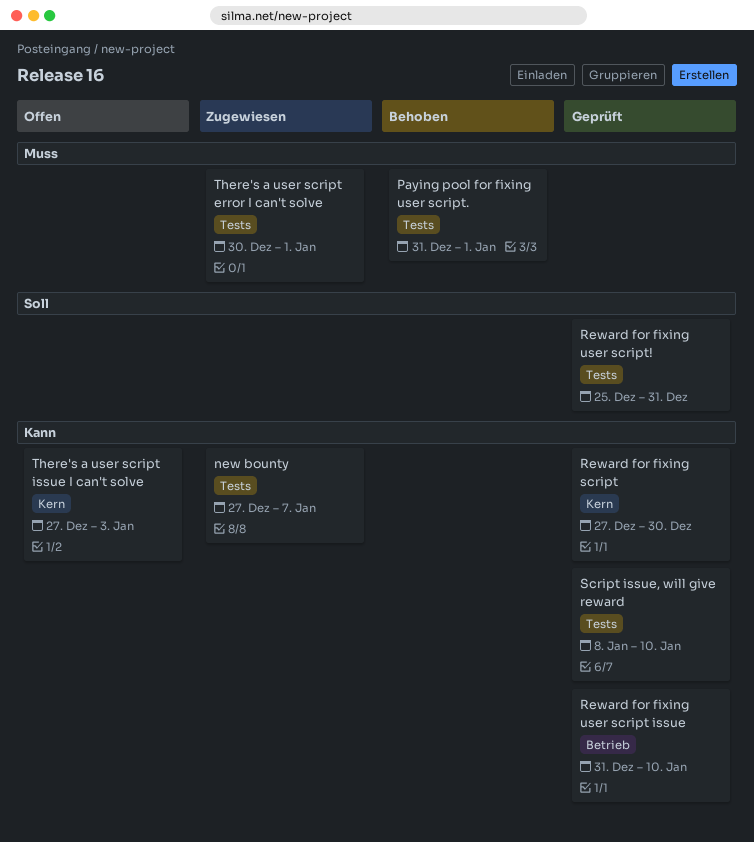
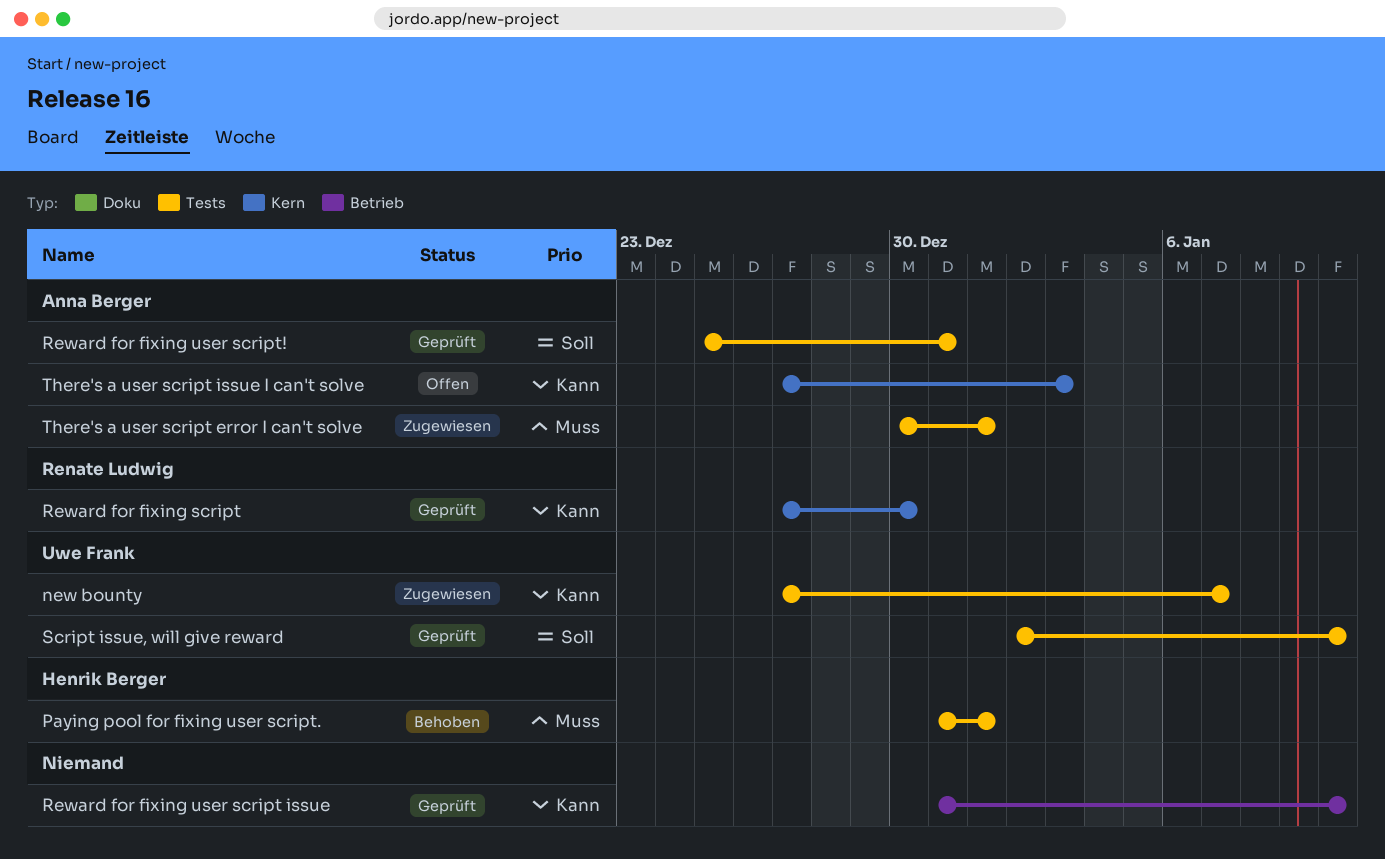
Script issue, will give reward, priority: Kann -> Soll
Script issue, will give reward, start: Jan 8 -> Jan 2

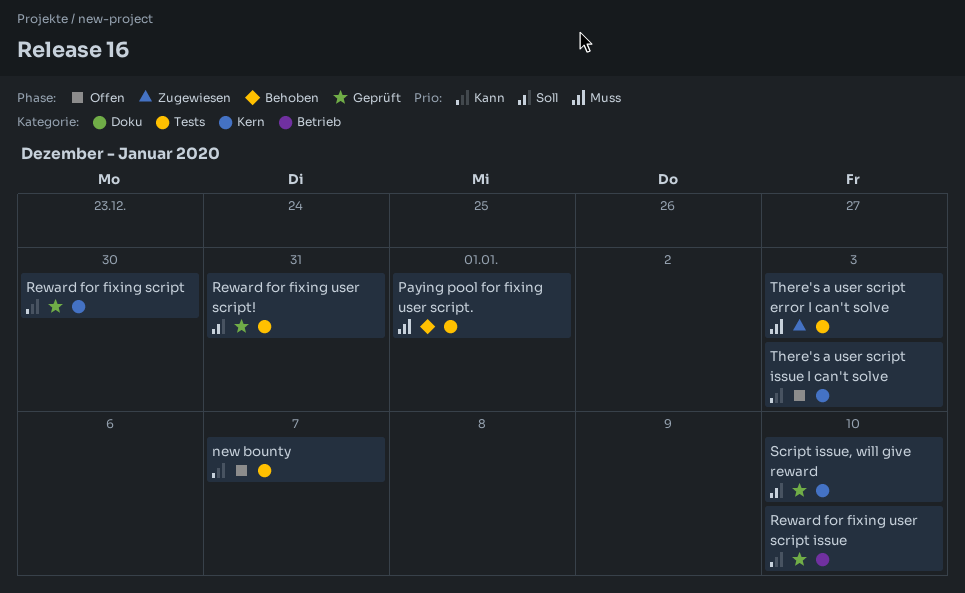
new bounty, status: Zugewiesen -> Offen
Script issue, will give reward, label: Tests -> Kern
There's a user script error I can't solve, due: Jan 1 -> Jan 3

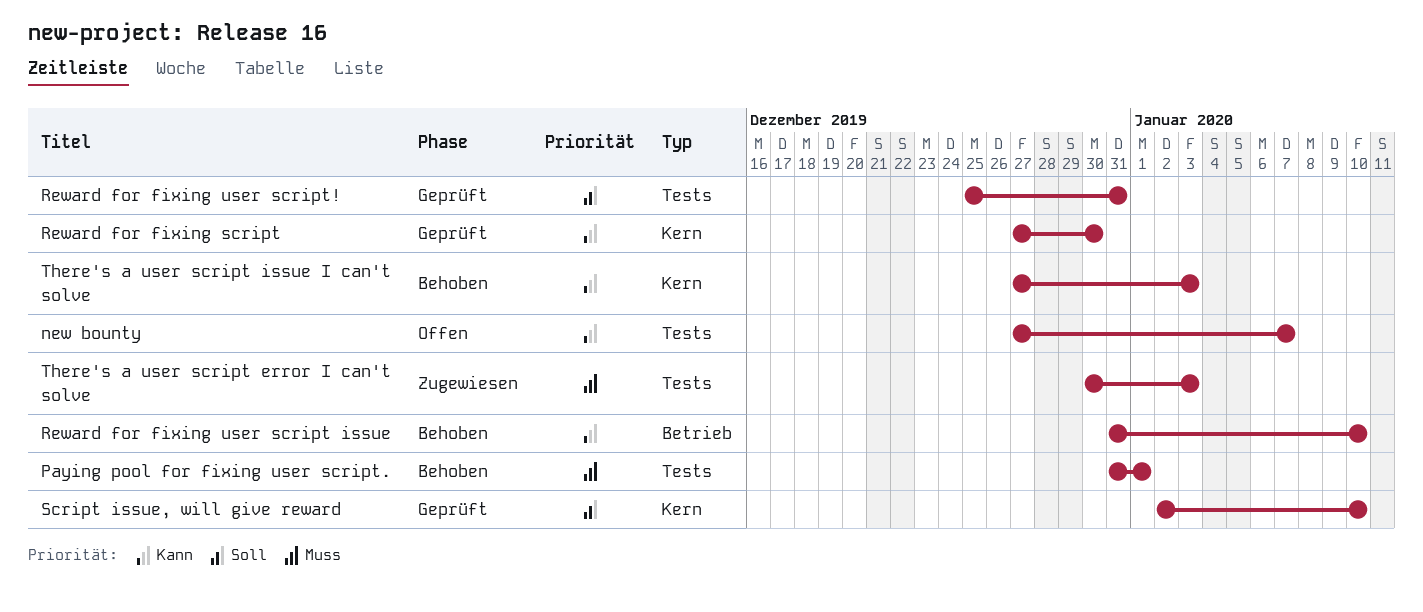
Reward for fixing user script issue, status: Geprüft -> Behoben
There's a user script issue I can't solve, status: Offen -> Behoben

